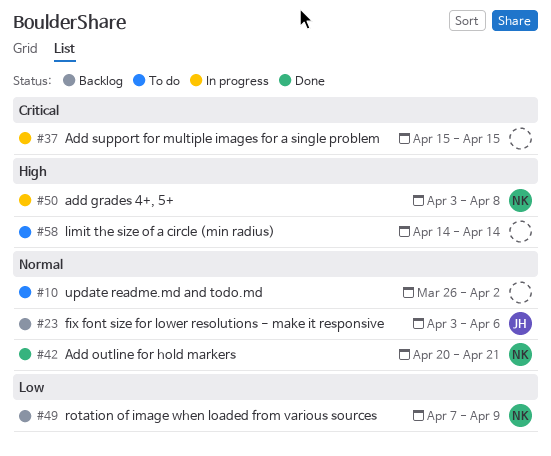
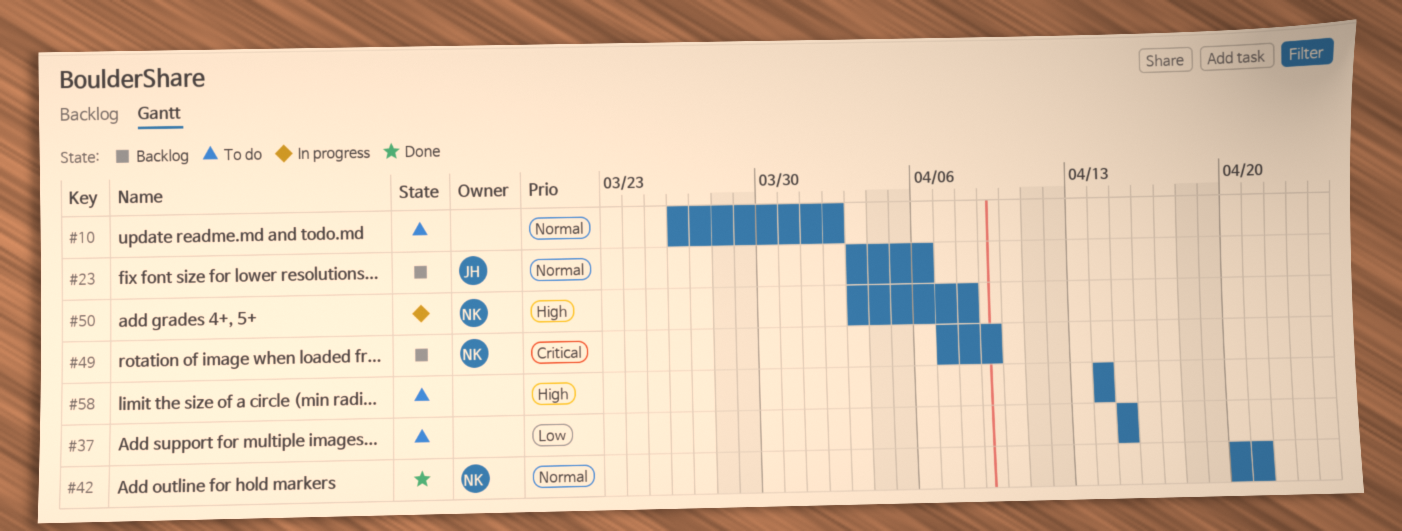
#37, status: In progress -> To do
#37, priority: Critical -> Low
#49, priority: Low -> Critical

